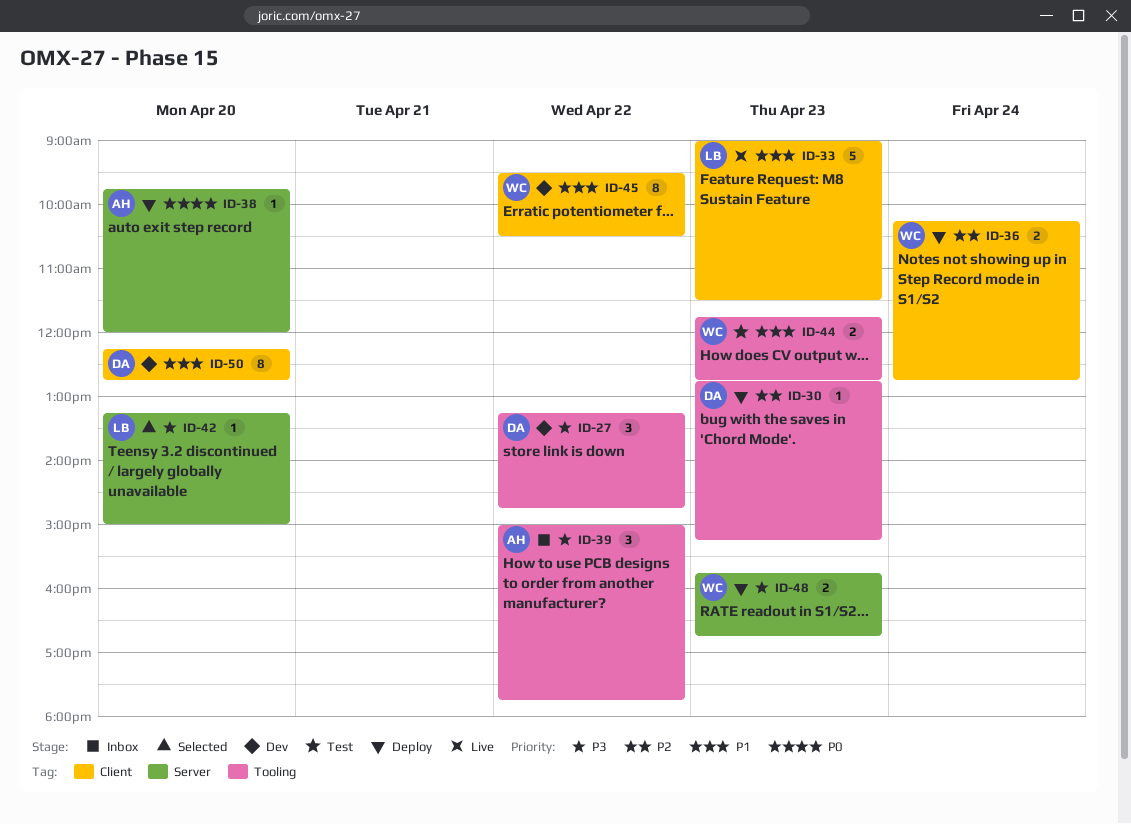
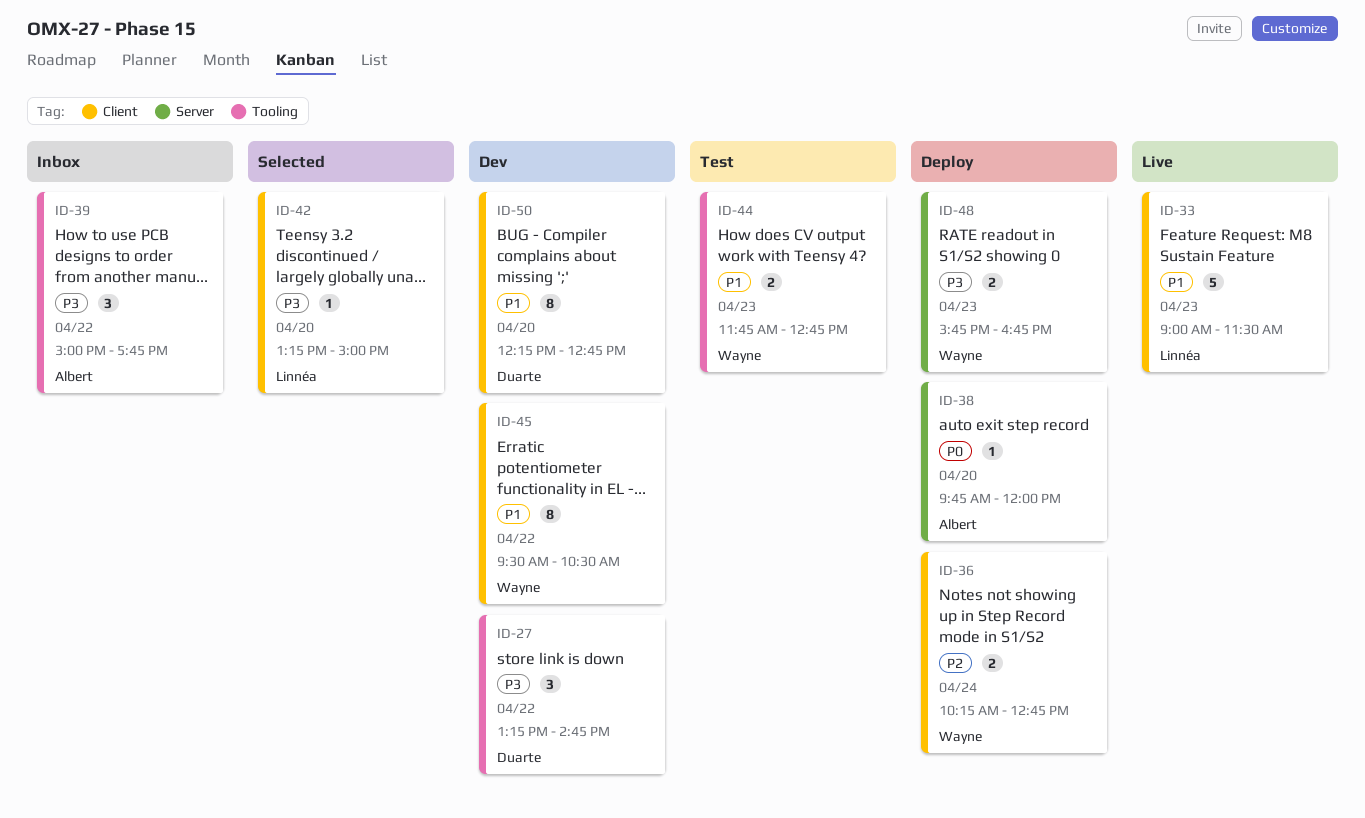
ID-30: present -> none
ID-42, label: Server -> Client

